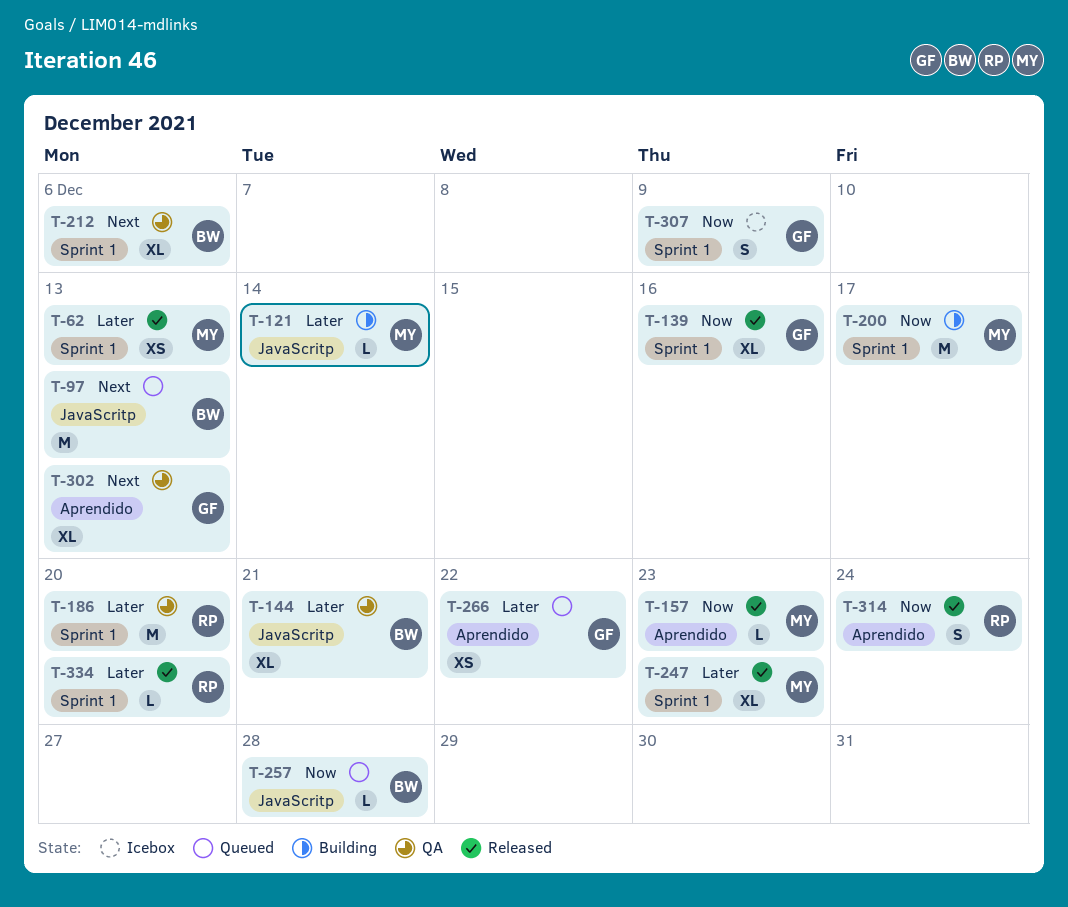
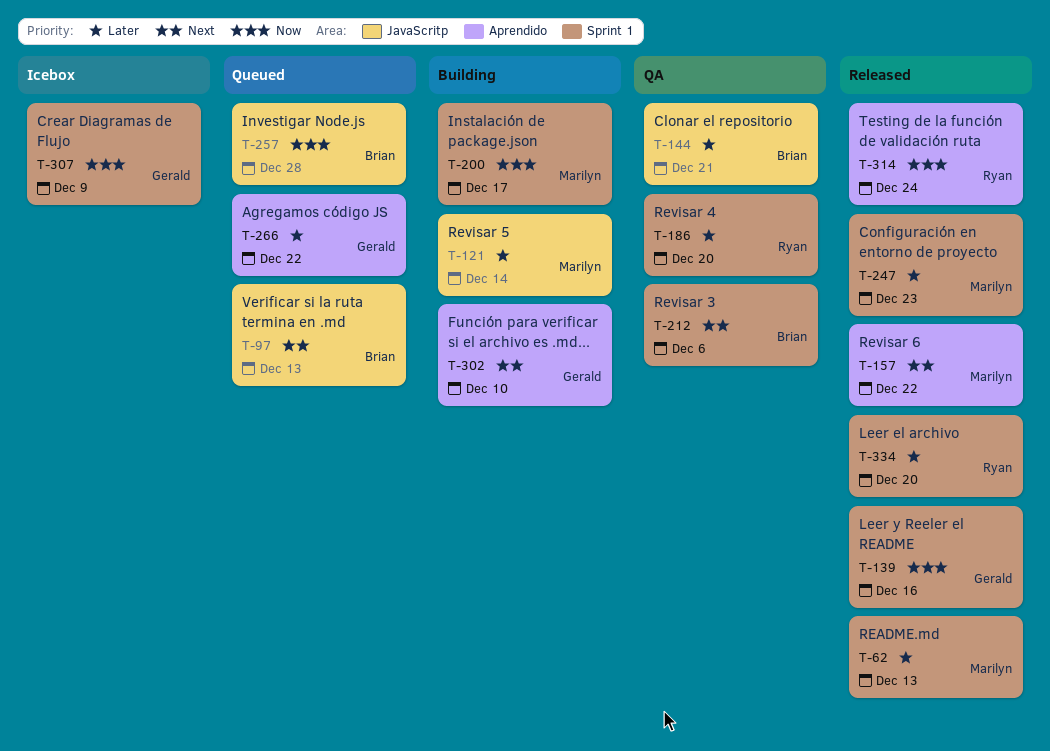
T-157, priority: Now -> Next
T-157, due: Dec 23 -> Dec 22
T-302, status: QA -> Building
T-302, due: Dec 13 -> Dec 10

